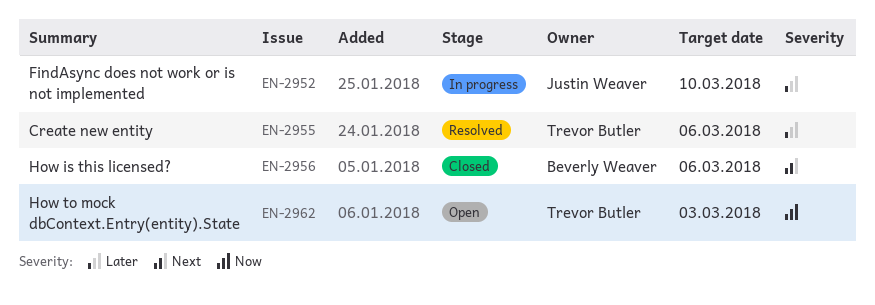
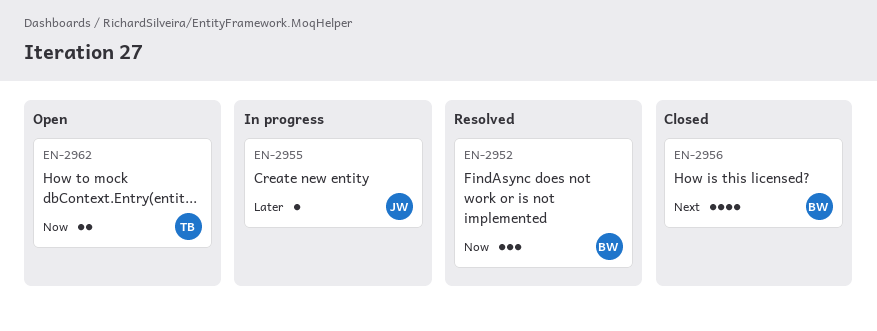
EN-2952, status: In progress -> Resolved
EN-2952, owner: Justin Weaver -> Beverly Weaver
EN-2952, priority: Later -> Now
EN-2955, status: Resolved -> In progress
EN-2955, owner: Trevor Butler -> Justin Weaver

